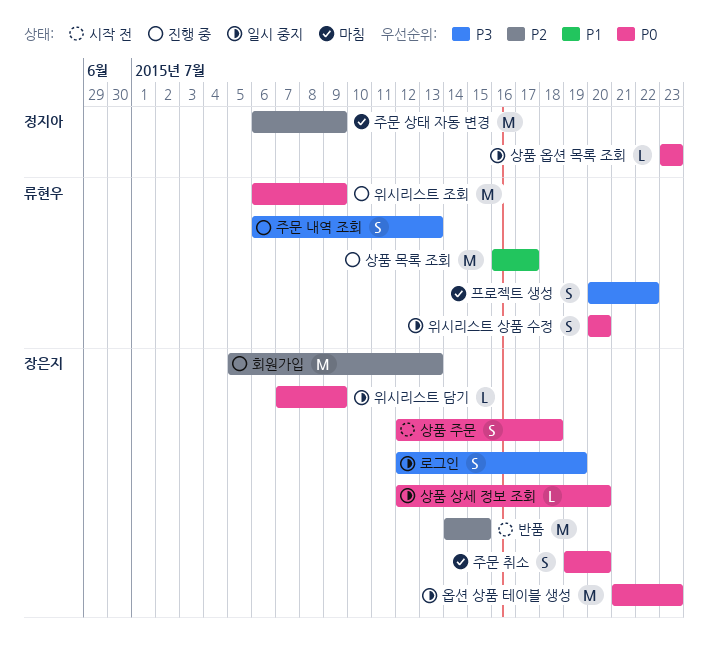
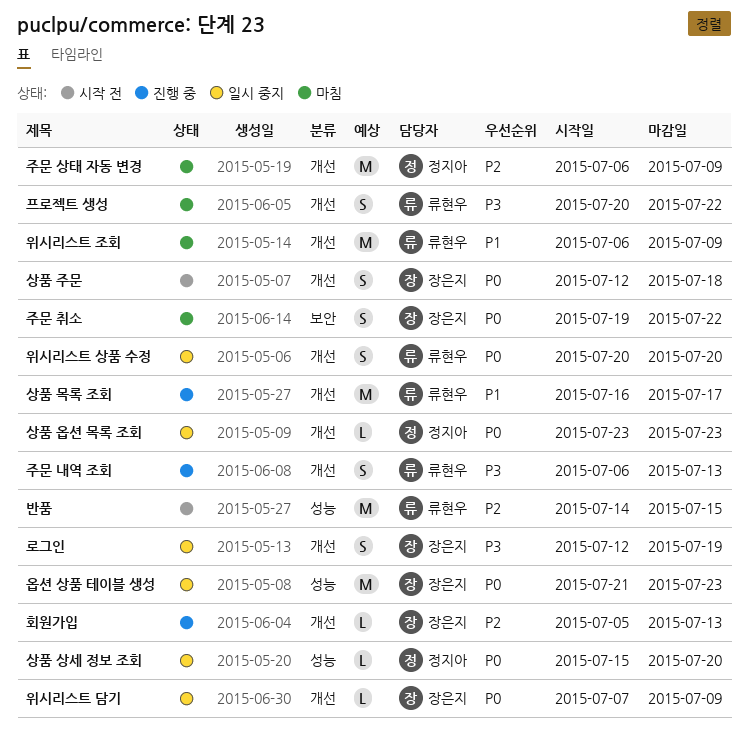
반품, owner: 장은지 -> 류현우
상품 상세 정보 조회, owner: 장은지 -> 정지아
상품 상세 정보 조회, start: Jul 12 -> Jul 15
위시리스트 조회, status: 진행 중 -> 마침
위시리스트 조회, priority: P0 -> P1
주문 취소, due: Jul 20 -> Jul 22
회원가입, estimate: M -> L

